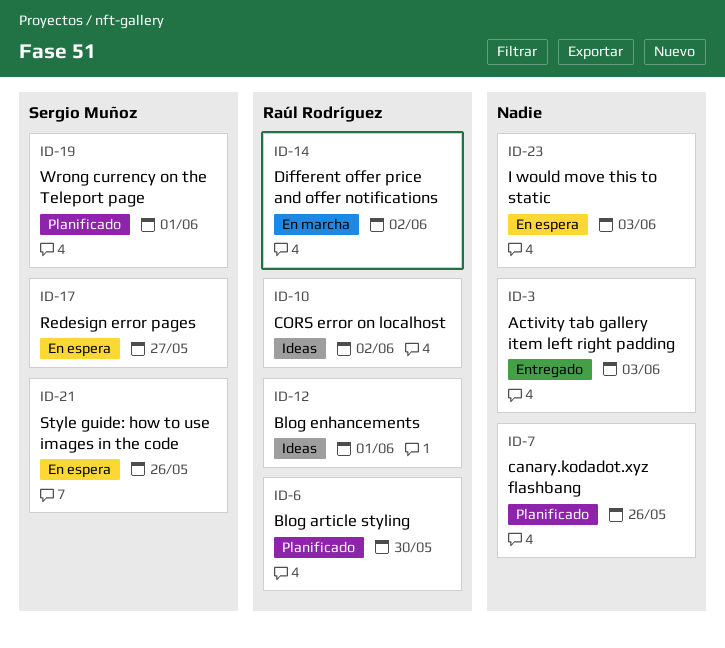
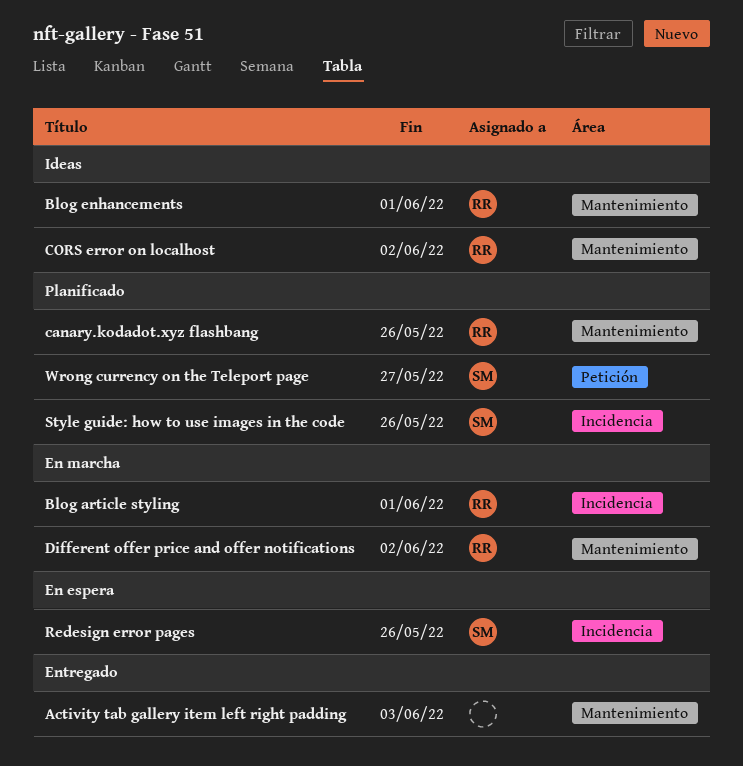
Blog article styling, status: Planificado -> En marcha
Blog article styling, due: May 30 -> Jun 1
canary.kodadot.xyz flashbang, owner: none -> Raúl Rodríguez
I would move this to static: present -> none
Redesign error pages, due: May 27 -> May 26
Style guide: how to use images in the code, status: En espera -> Planificado
Wrong currency on the Teleport page, due: Jun 1 -> May 27

